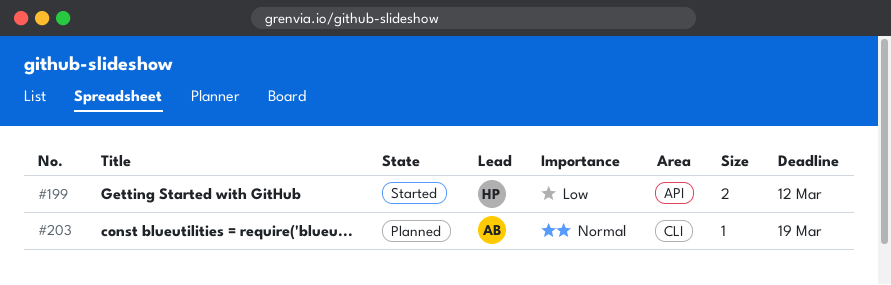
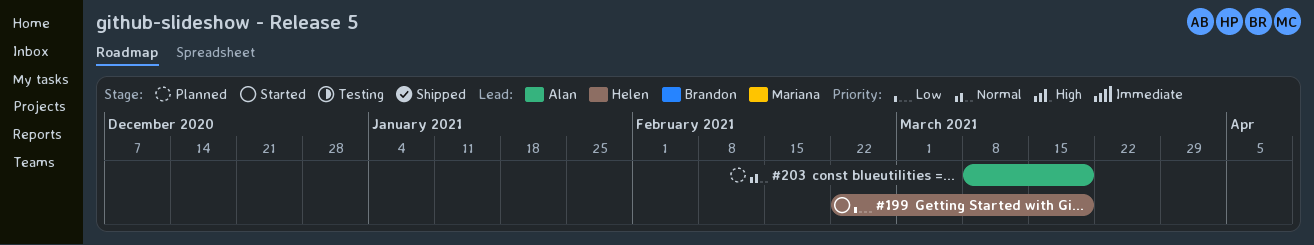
#199, due: Mar 12 -> Mar 19

